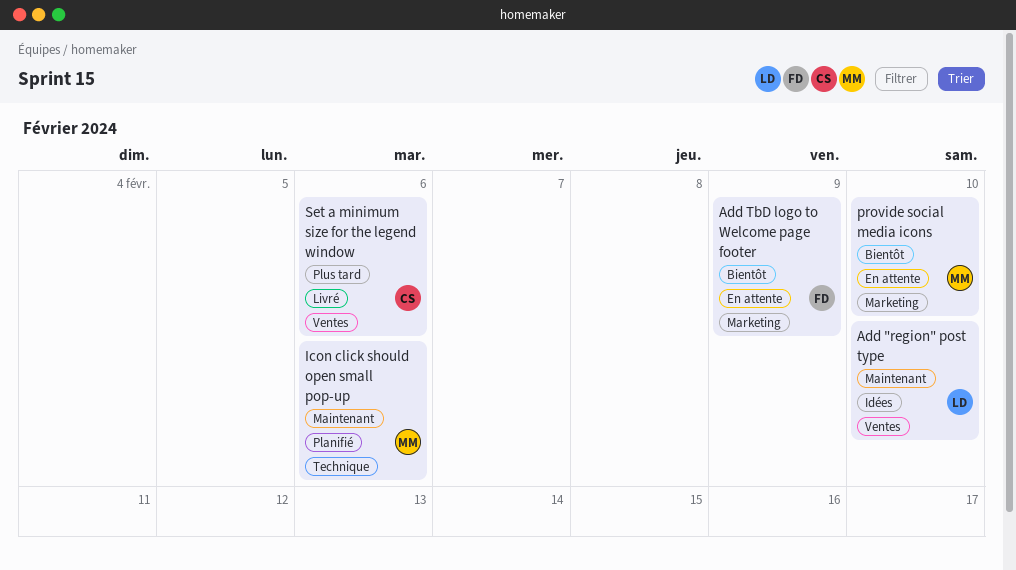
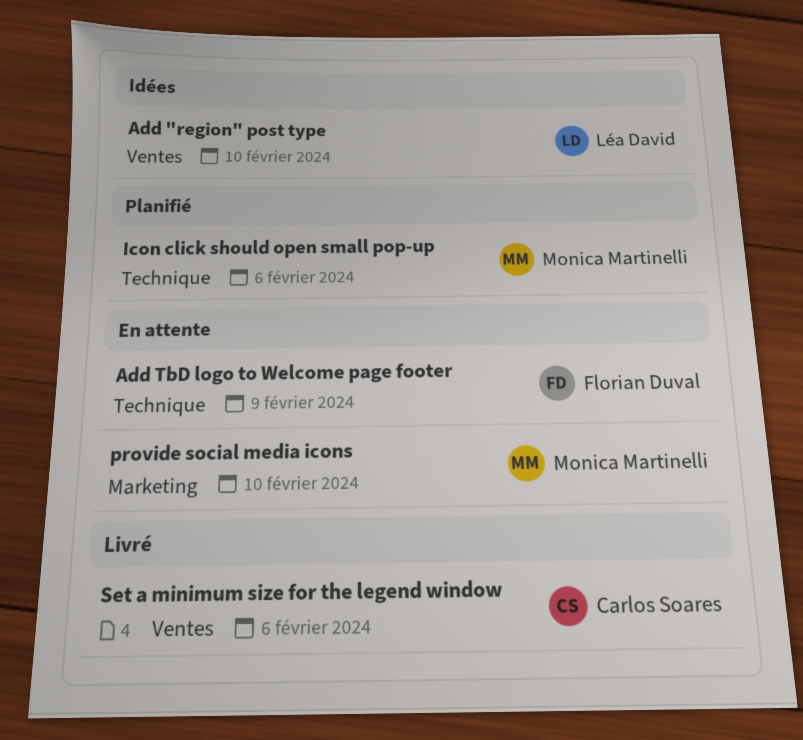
Add TbD logo to Welcome page footer, label: Marketing -> Technique

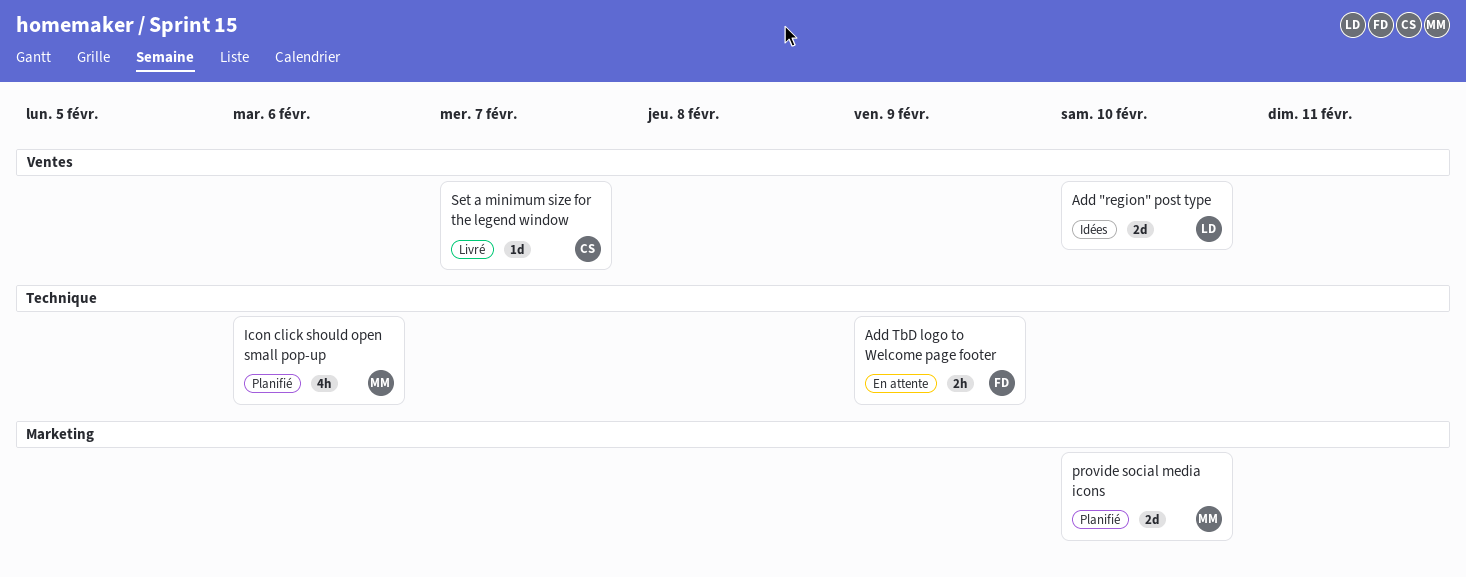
provide social media icons, status: En attente -> Planifié
Set a minimum size for the legend window, due: Feb 6 -> Feb 7

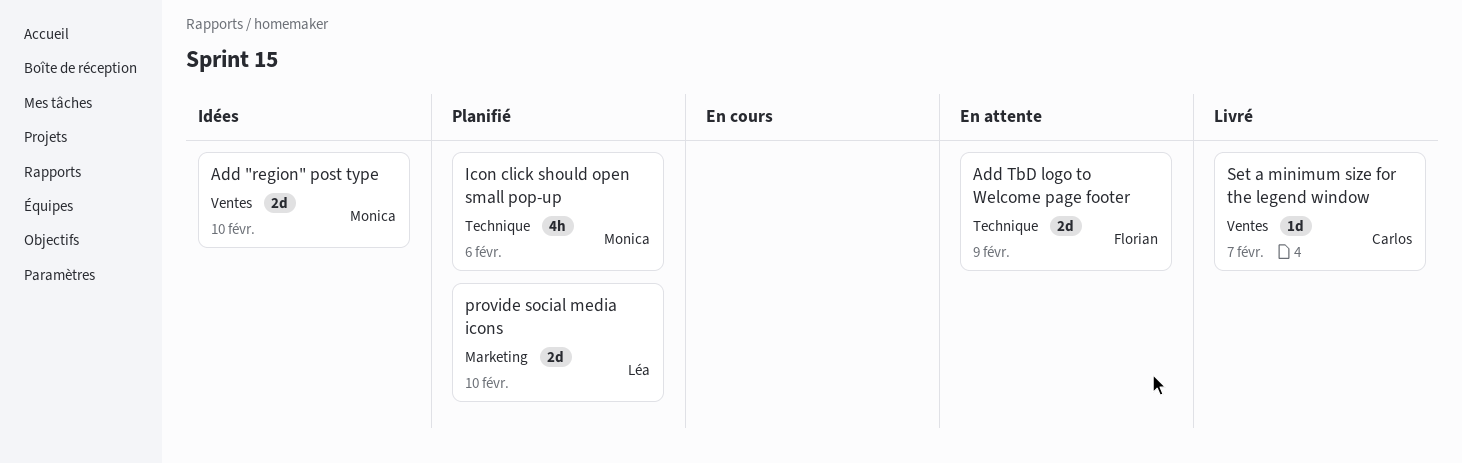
Add "region" post type, owner: Léa -> Monica
Add TbD logo to Welcome page footer, estimate: 2h -> 2d
provide social media icons, owner: Monica -> Léa

